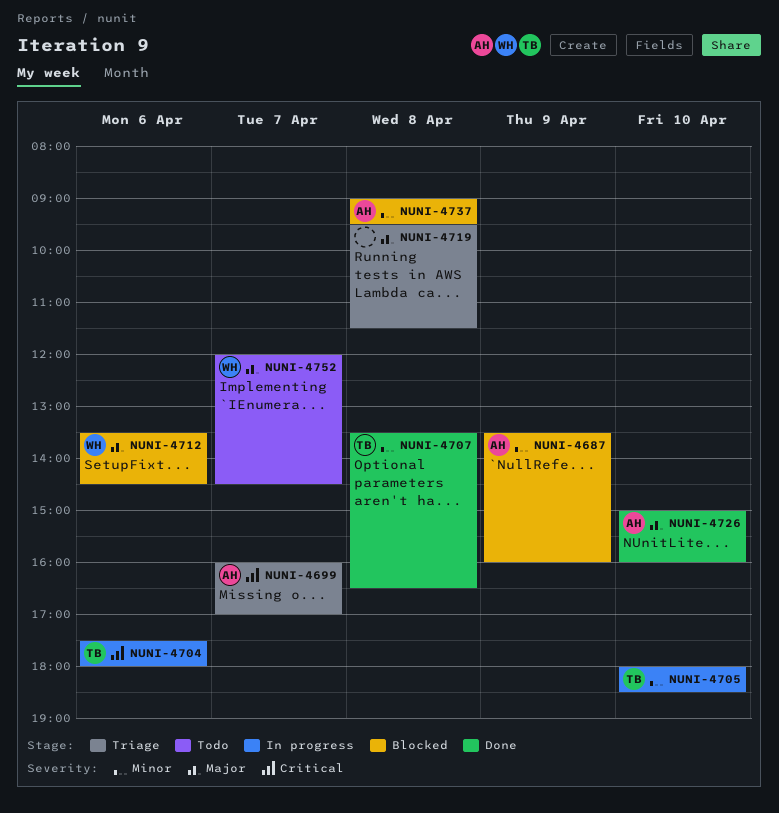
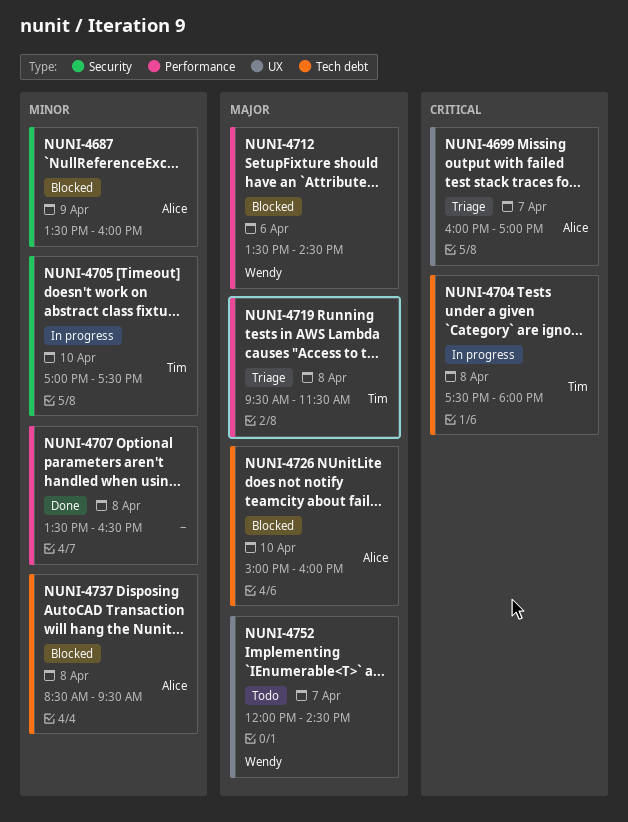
NUNI-4704, day: Apr 6 -> Apr 8
NUNI-4705, begins: 18:00 -> 17:00
NUNI-4705, ends: 18:30 -> 17:30
NUNI-4707, owner: Tim -> none
NUNI-4719, owner: none -> Tim
NUNI-4726, status: Done -> Blocked
NUNI-4737, begins: 09:00 -> 08:30

